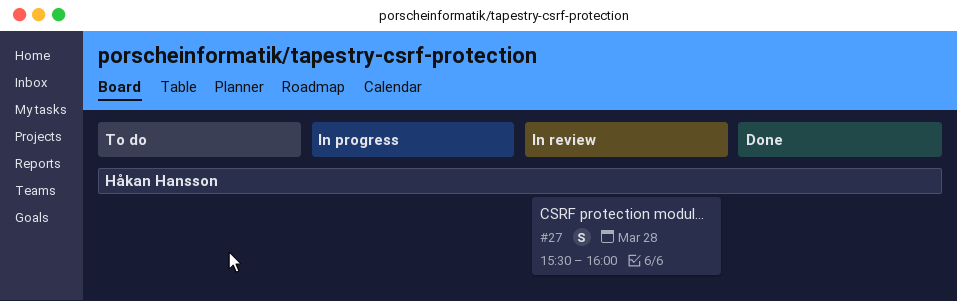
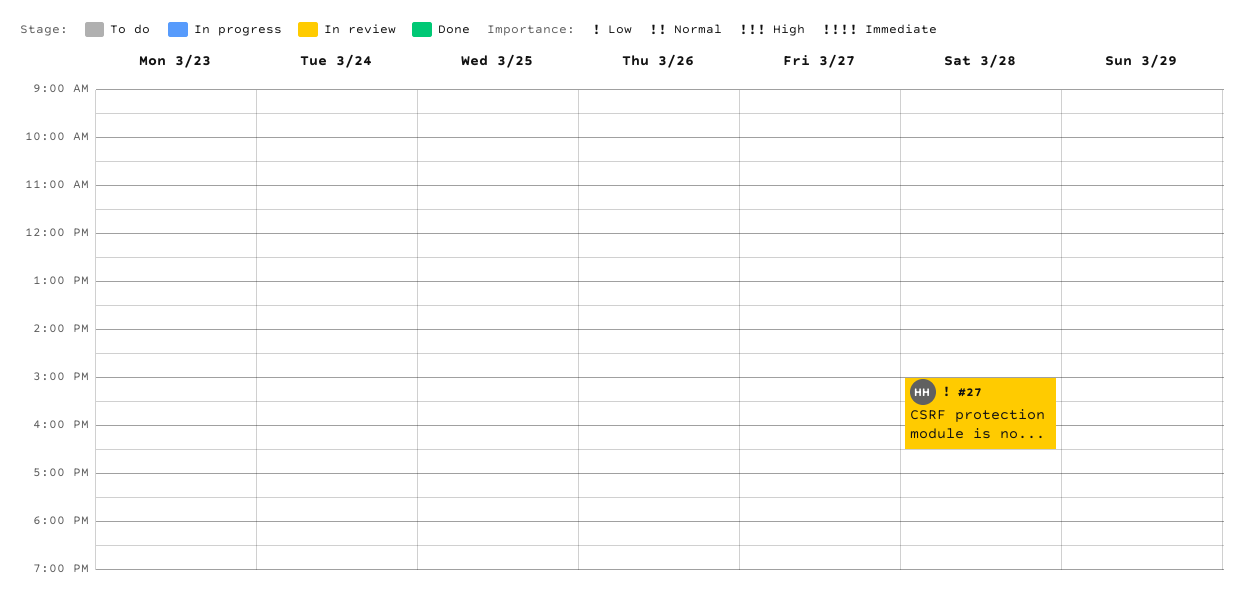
#27, begins: 15:30 -> 15:00
#27, ends: 16:00 -> 16:30

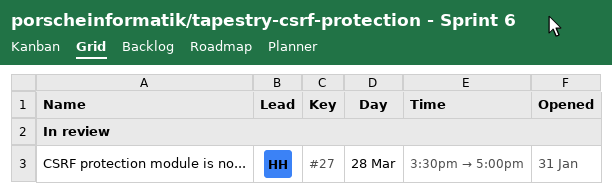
#27, begins: 15:00 -> 15:30
#27, ends: 16:30 -> 17:00

